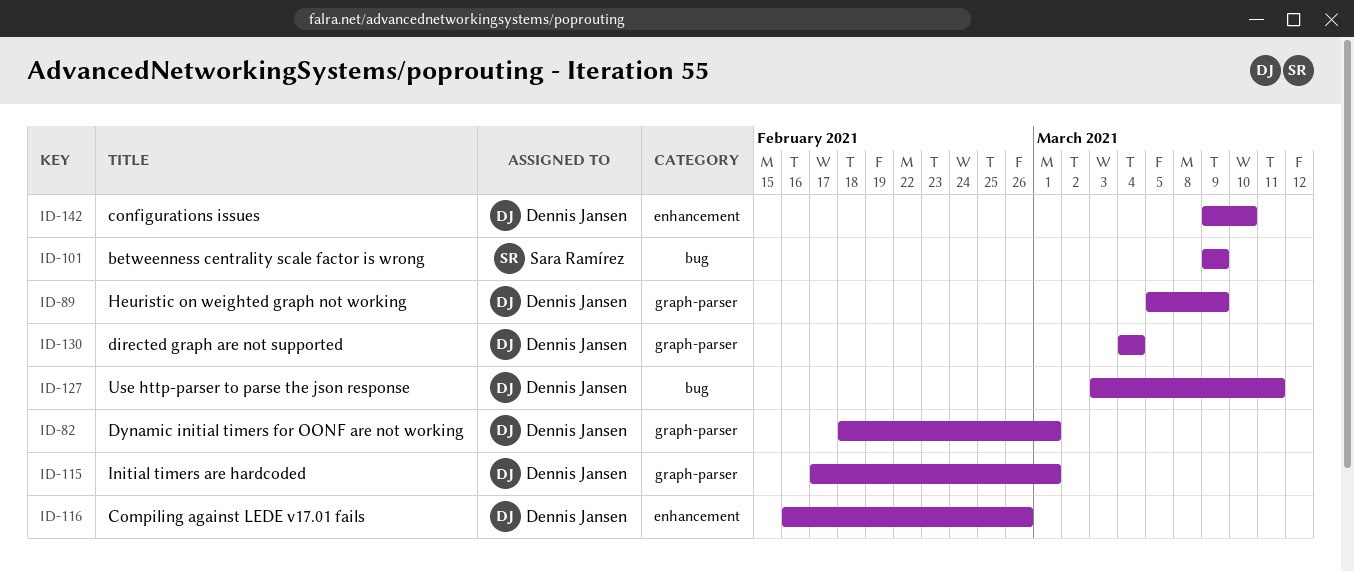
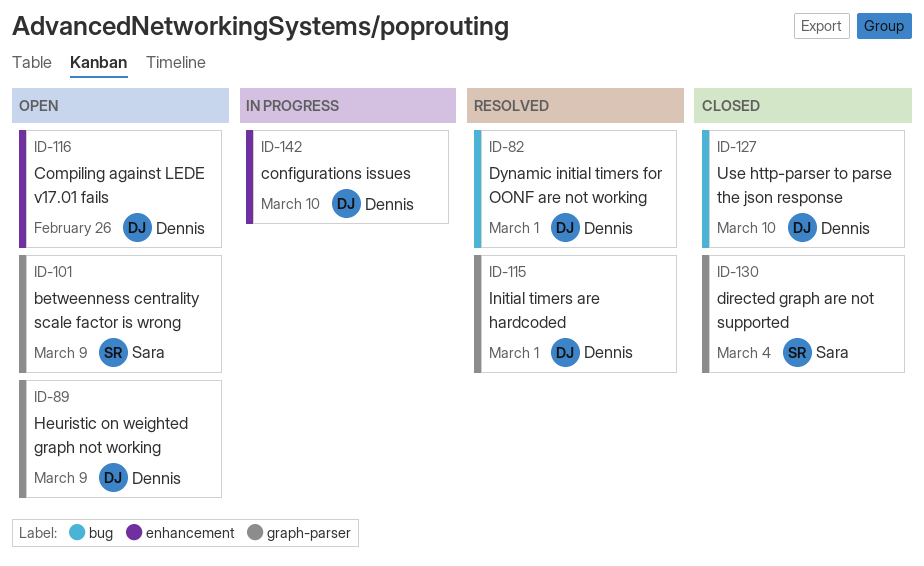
ID-82, label: graph-parser -> bug
ID-101, label: bug -> graph-parser
ID-127, due: Mar 11 -> Mar 10
ID-130, owner: Dennis Jansen -> Sara Ramírez

